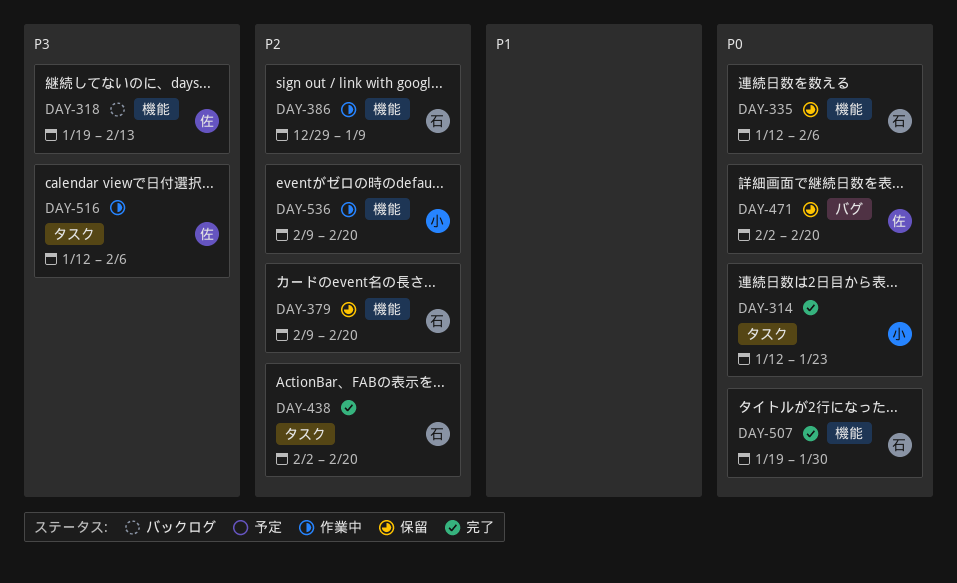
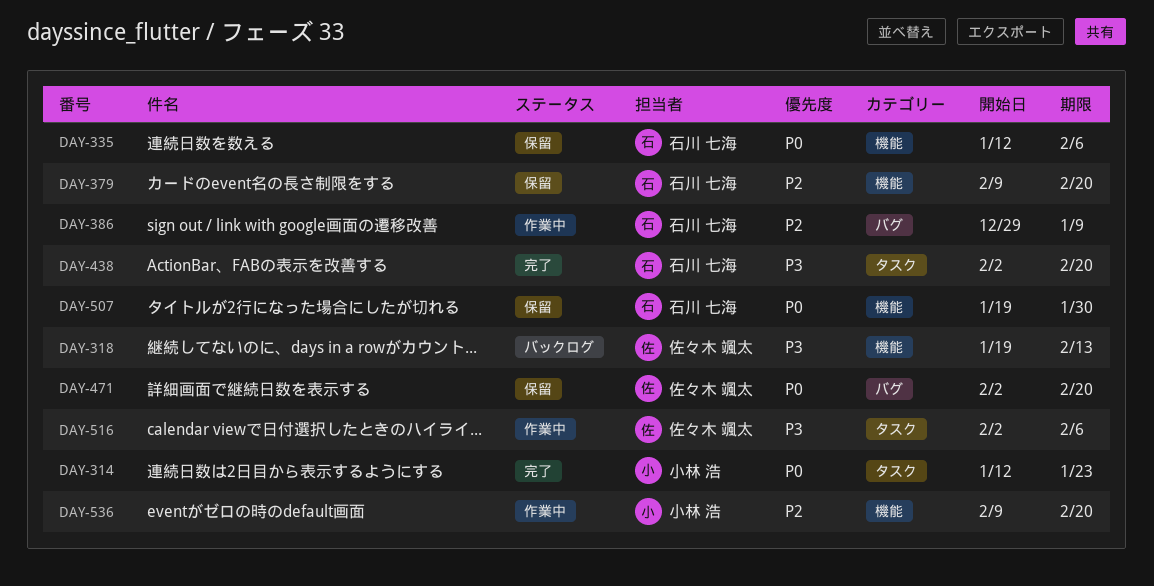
DAY-386, label: 機能 -> バグ
DAY-438, priority: P2 -> P3
DAY-507, status: 完了 -> 保留
DAY-516, start: Jan 12 -> Feb 2

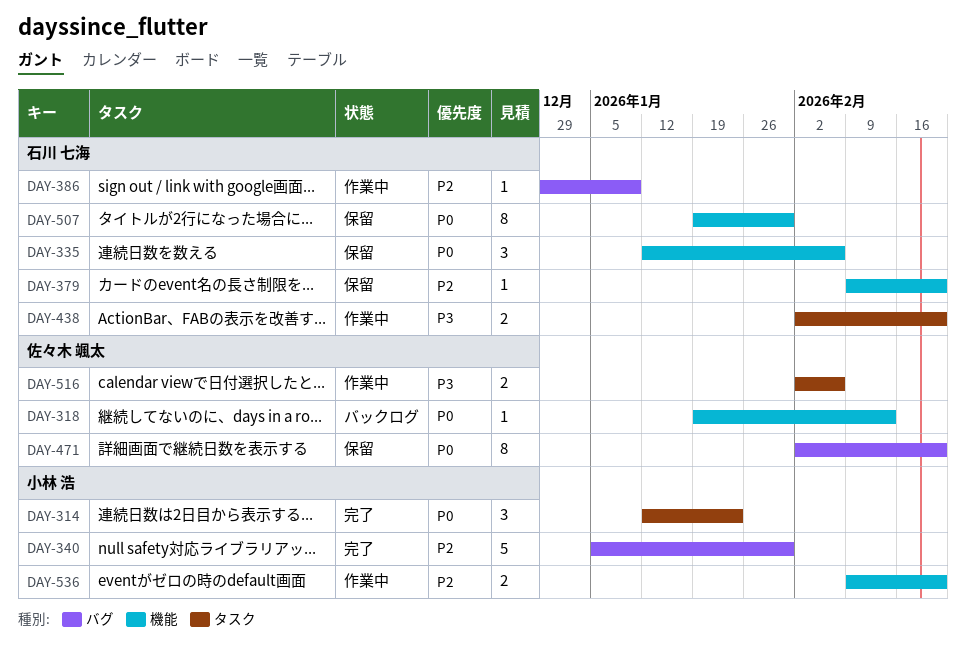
DAY-318, priority: P3 -> P0
DAY-340: none -> present
DAY-438, status: 完了 -> 作業中

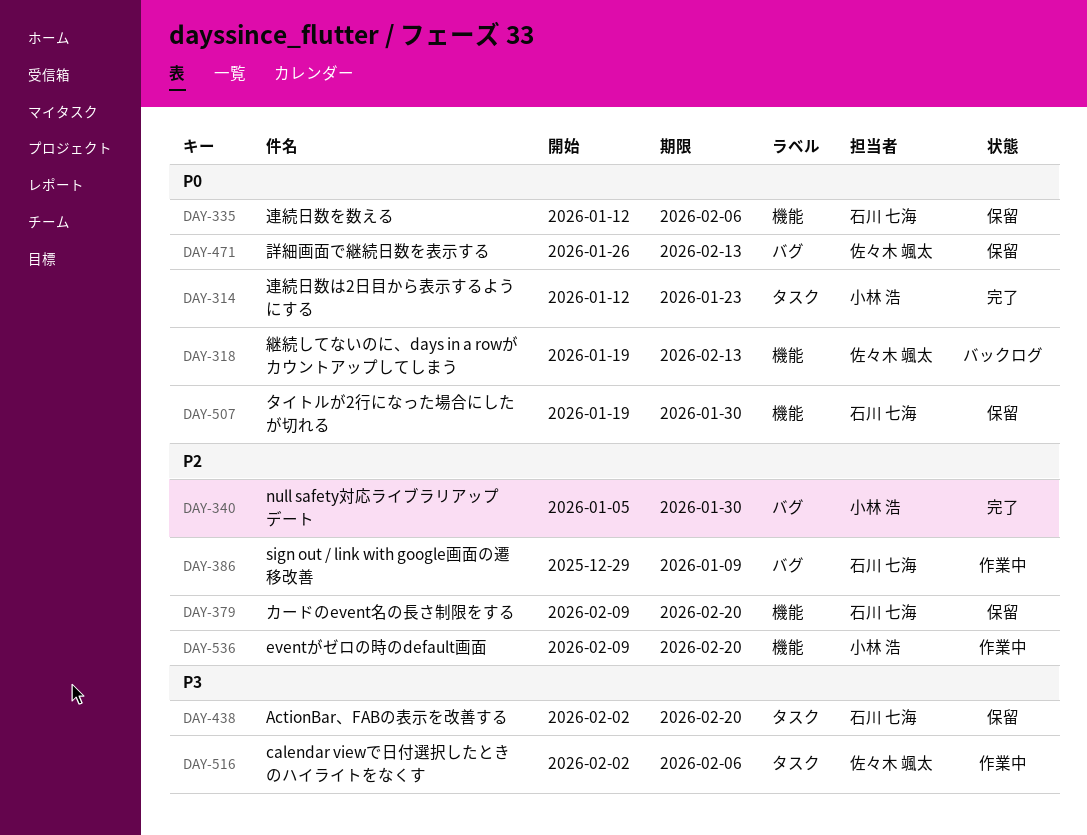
DAY-438, status: 作業中 -> 保留
DAY-471, start: Feb 2 -> Jan 26
DAY-471, due: Feb 20 -> Feb 13

